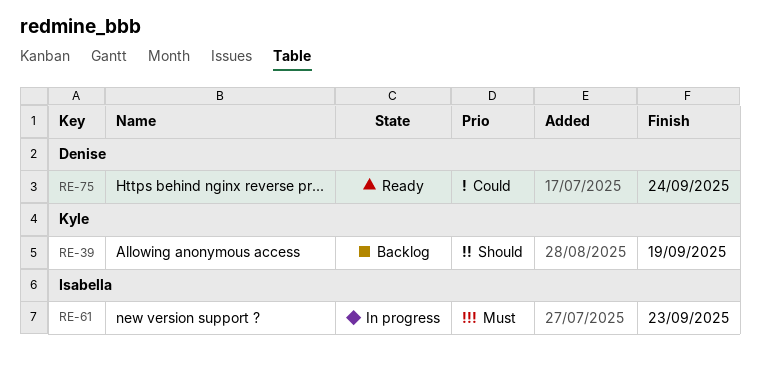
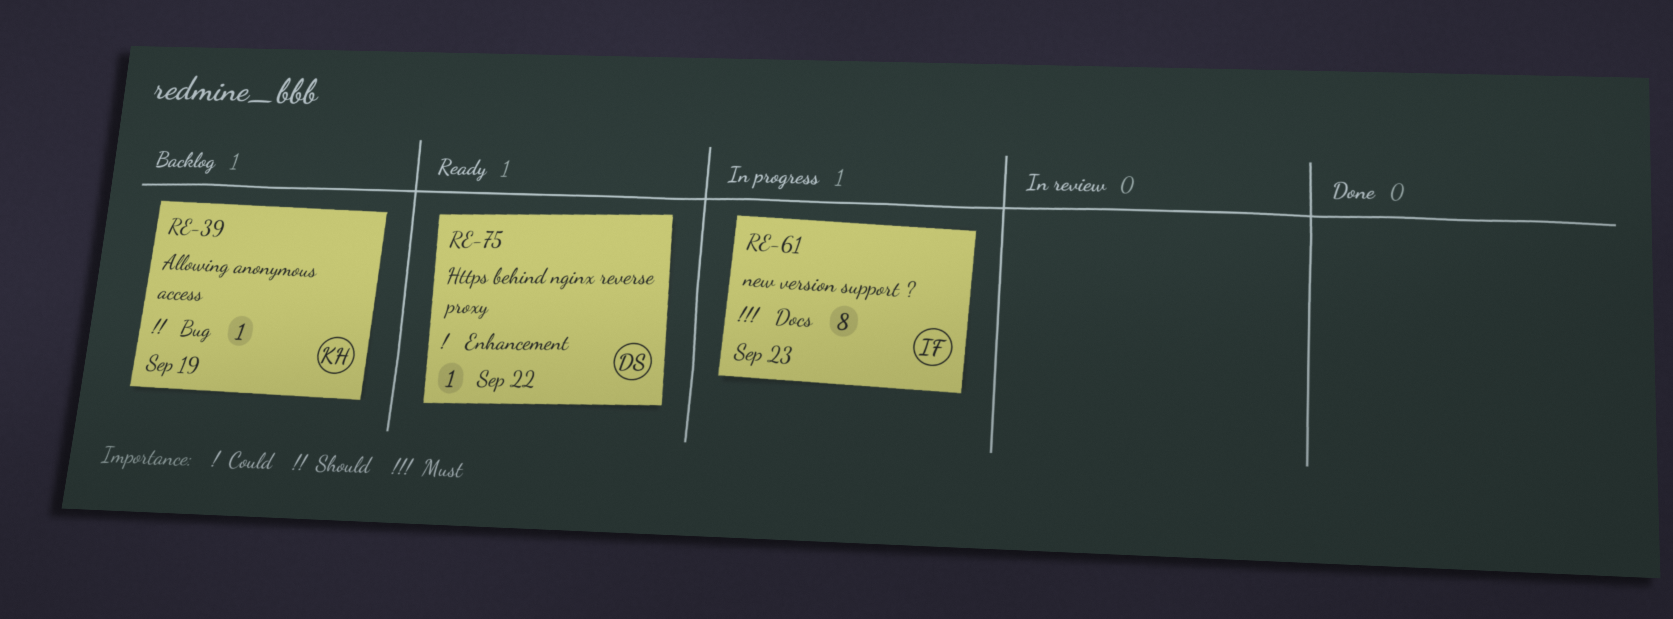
RE-75, due: Sep 24 -> Sep 22

